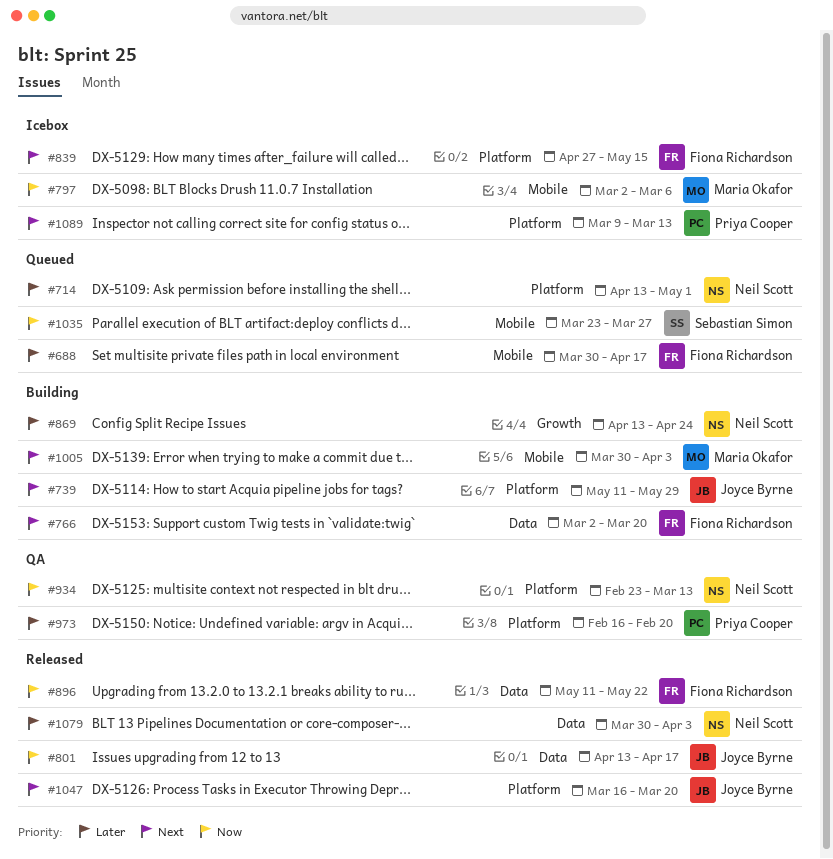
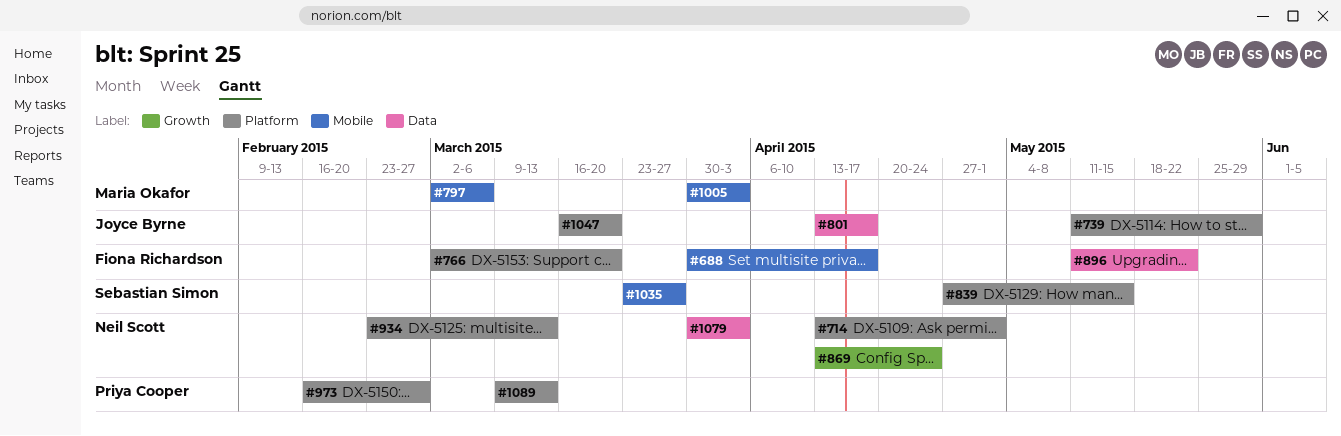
#766, label: Data -> Platform
#839, owner: Fiona Richardson -> Sebastian Simon
#973, due: Feb 20 -> Feb 27

